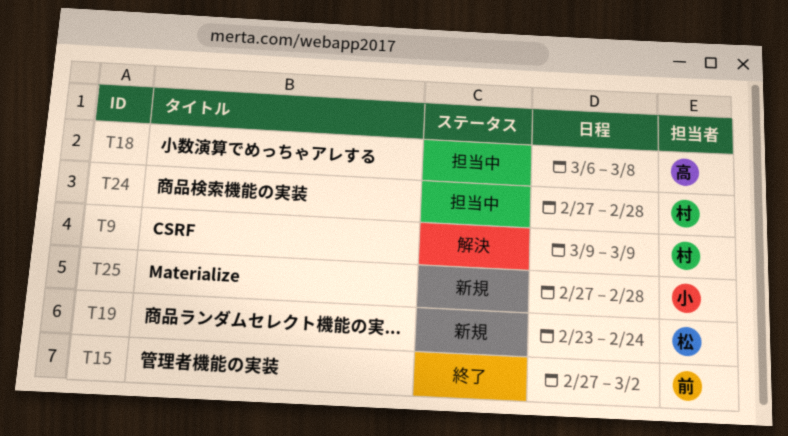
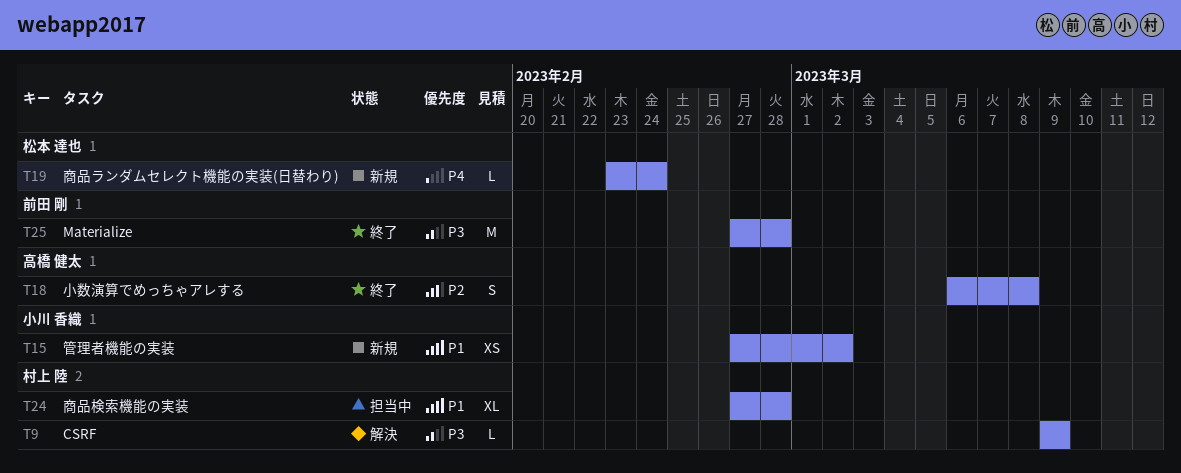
T15, status: 終了 -> 新規
T15, owner: 前田 剛 -> 小川 香織
T18, status: 担当中 -> 終了
T25, status: 新規 -> 終了
T25, owner: 小川 香織 -> 前田 剛

